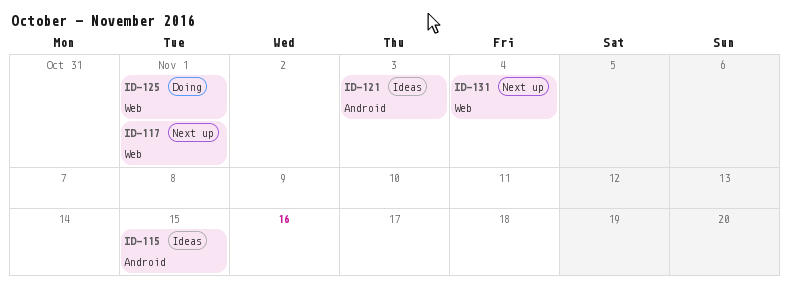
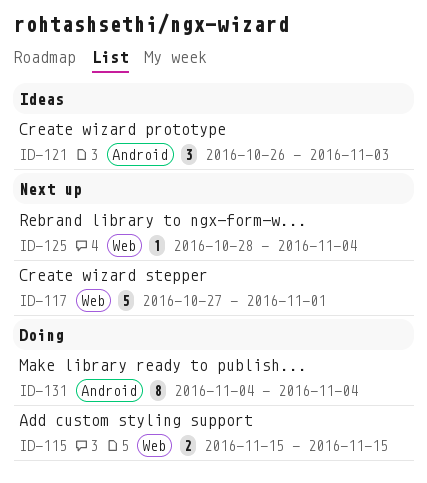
ID-115, status: Ideas -> Doing
ID-115, label: Android -> Web
ID-125, status: Doing -> Next up
ID-125, due: Nov 1 -> Nov 4
ID-131, status: Next up -> Doing
ID-131, label: Web -> Android

